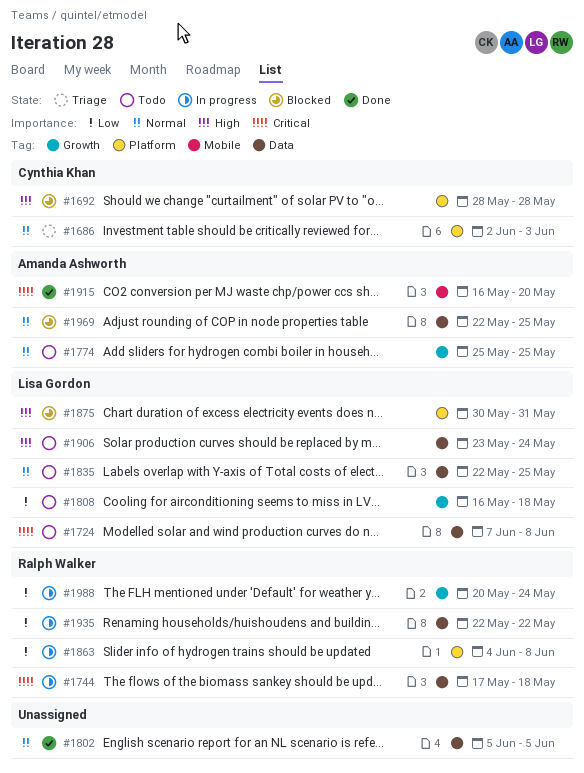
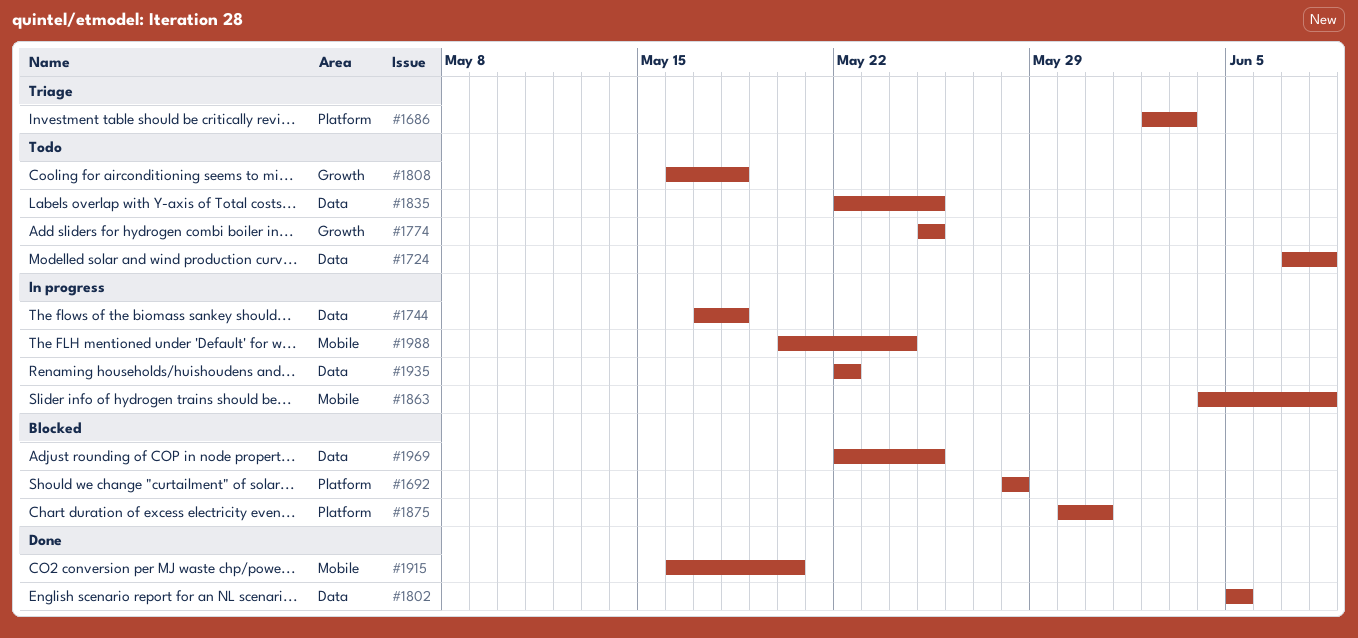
#1863, label: Platform -> Mobile
#1906: present -> none
#1988, label: Growth -> Mobile

